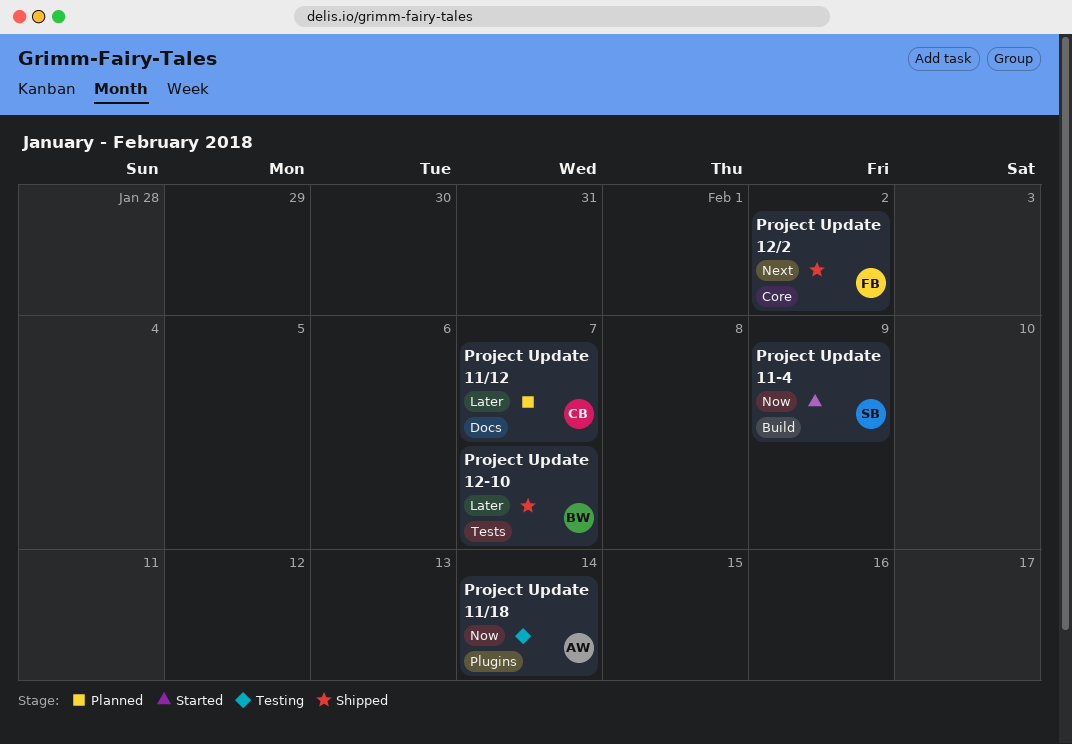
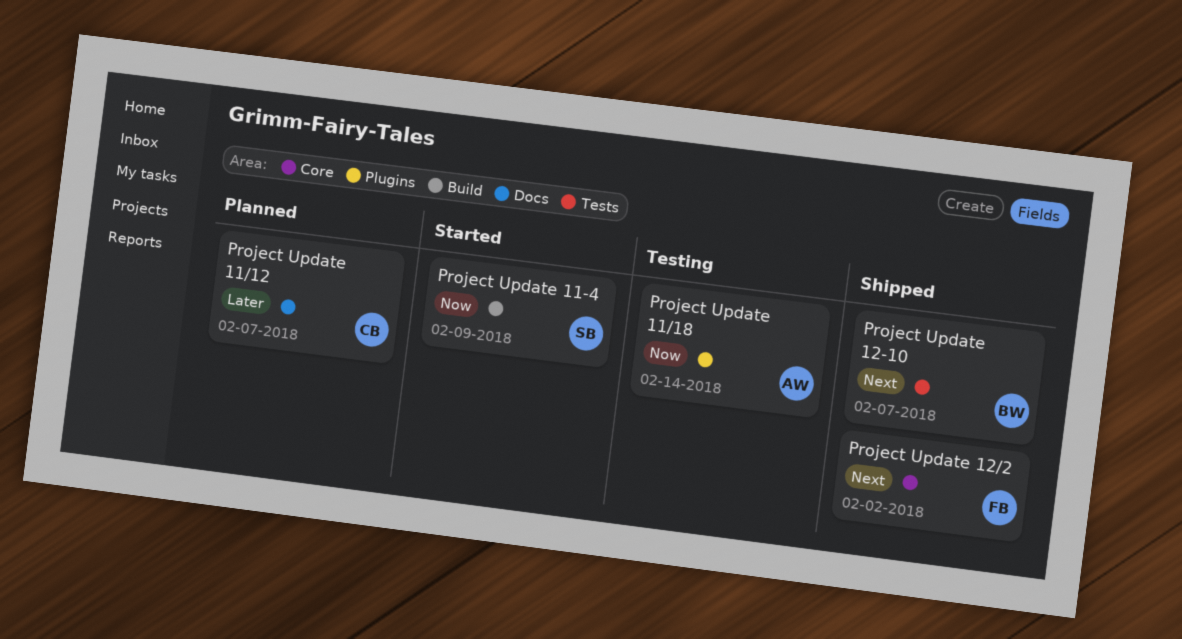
Project Update 12-10, priority: Later -> Next

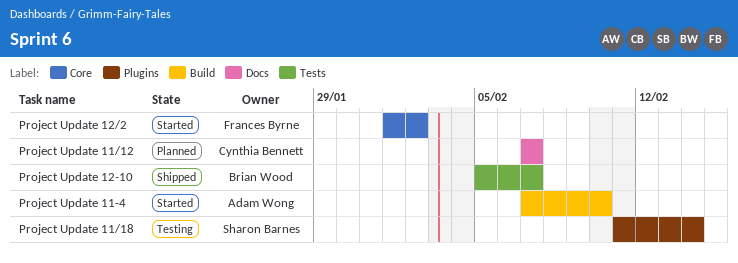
Project Update 11-4, owner: Sharon Barnes -> Adam Wong
Project Update 11-4, due: Feb 9 -> Feb 10
Project Update 11/18, owner: Adam Wong -> Sharon Barnes
Project Update 12/2, status: Shipped -> Started

